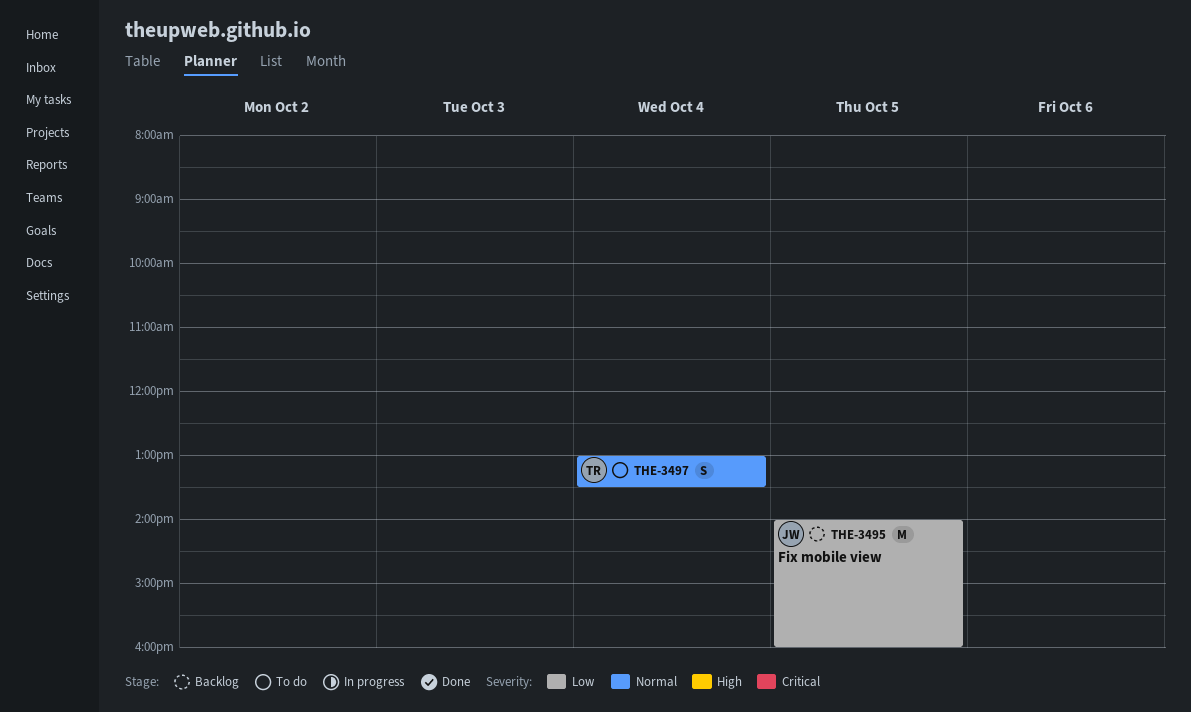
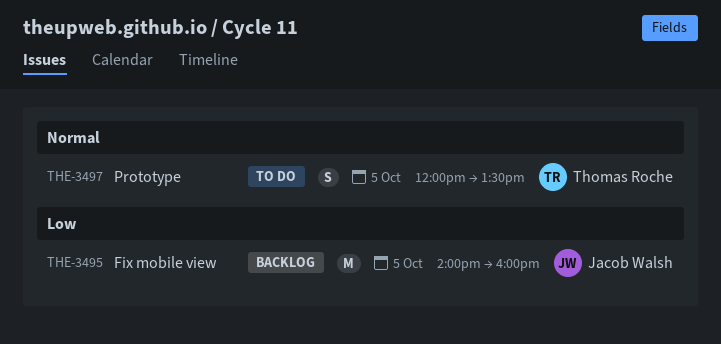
THE-3497, day: Oct 4 -> Oct 5
THE-3497, begins: 13:00 -> 12:00

